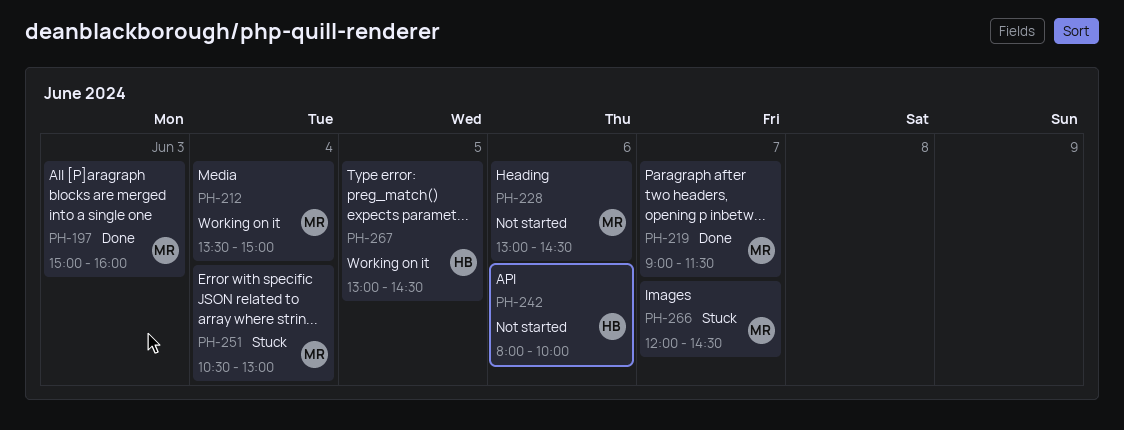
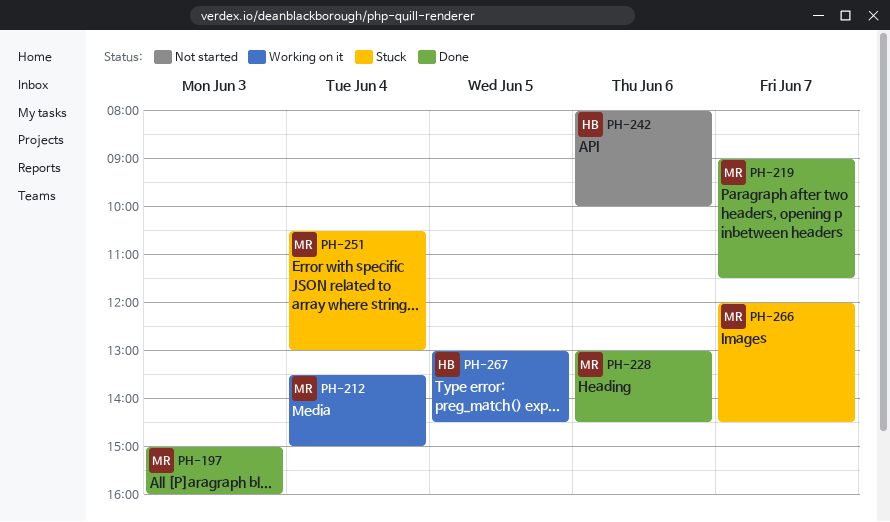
PH-228, status: Not started -> Done

